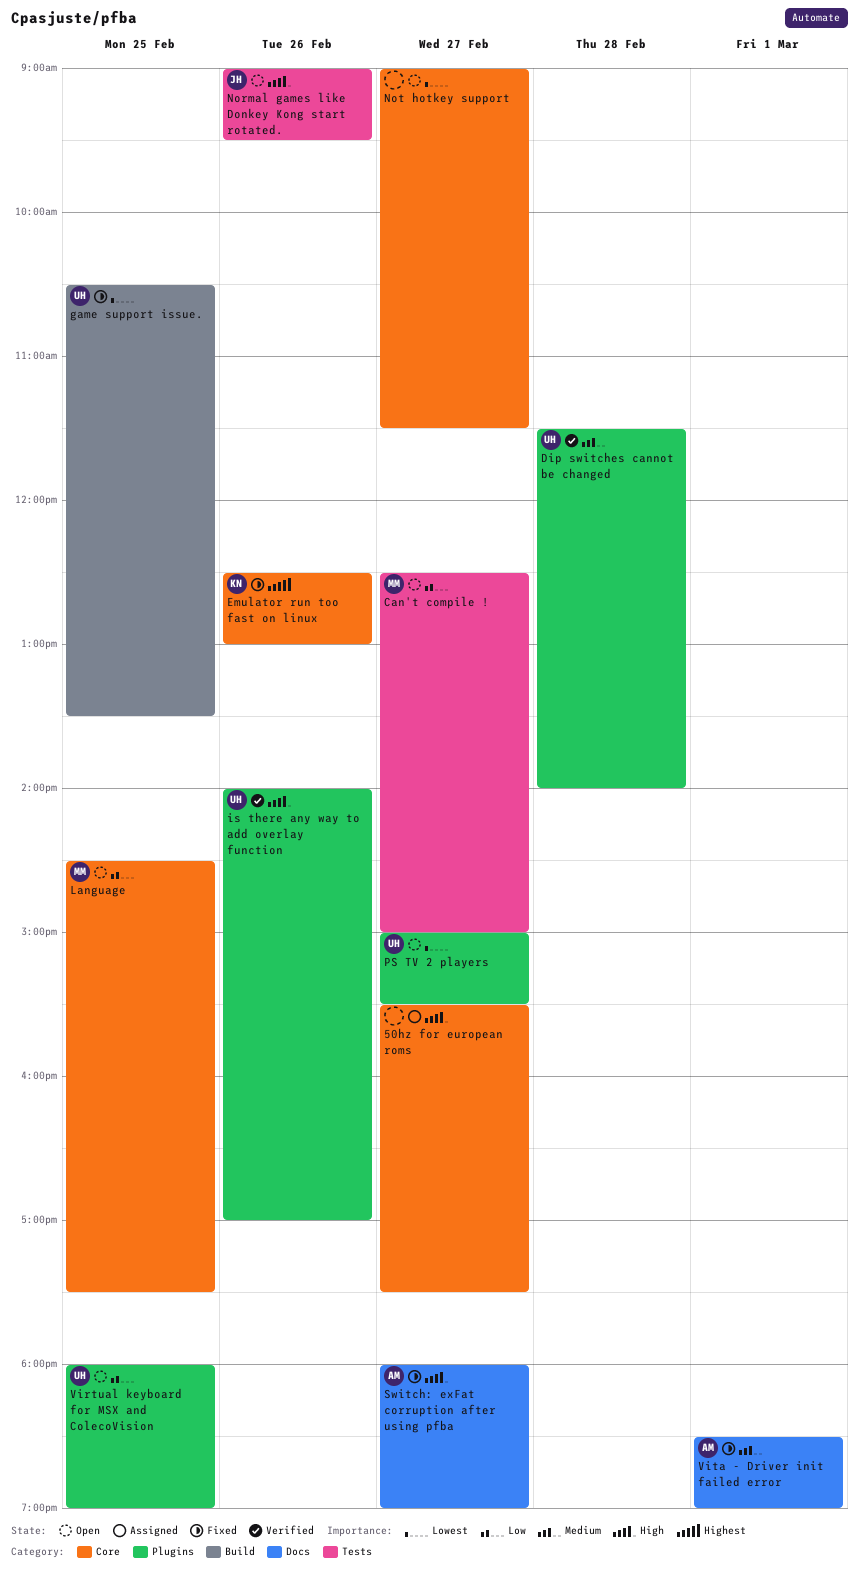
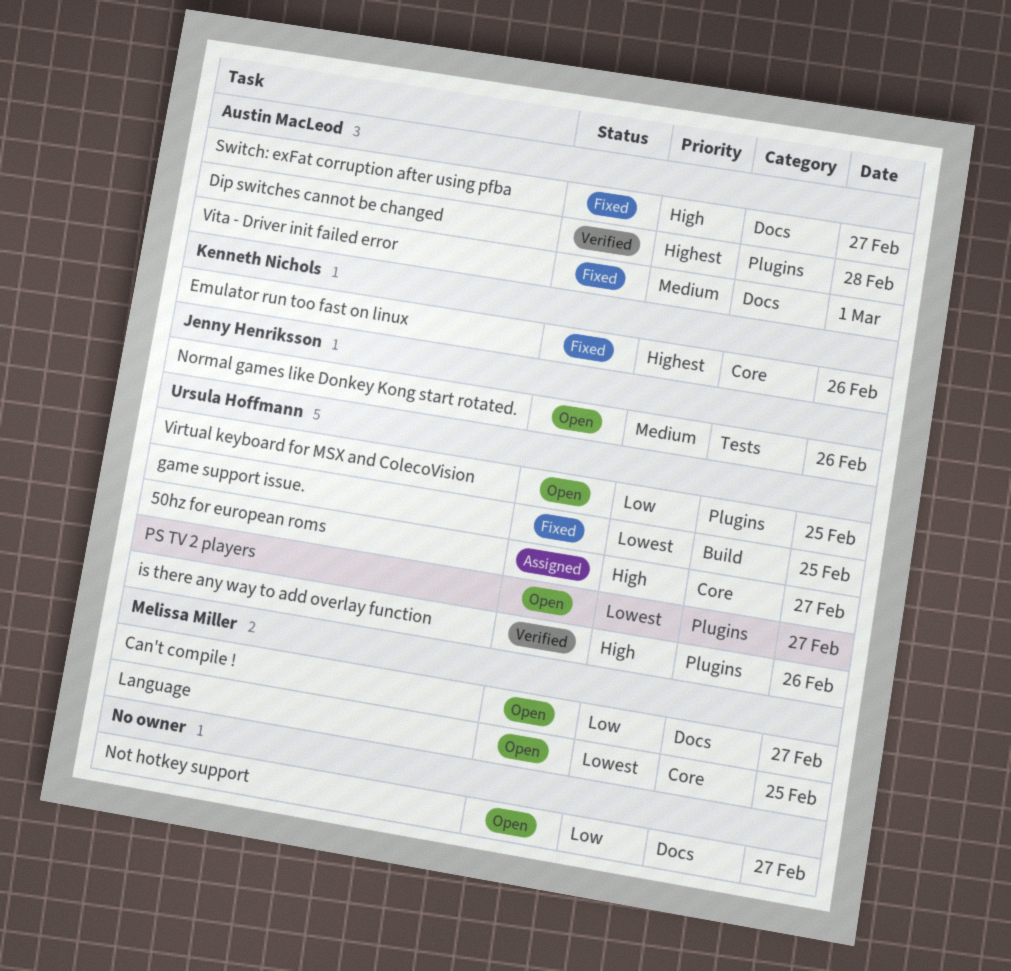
50hz for european roms, owner: none -> Ursula Hoffmann
Can't compile !, label: Tests -> Docs
Dip switches cannot be changed, owner: Ursula Hoffmann -> Austin MacLeod
Dip switches cannot be changed, priority: Medium -> Highest
Language, priority: Low -> Lowest
Normal games like Donkey Kong start rotated., priority: High -> Medium
Not hotkey support, priority: Lowest -> Low
Not hotkey support, label: Core -> Docs

